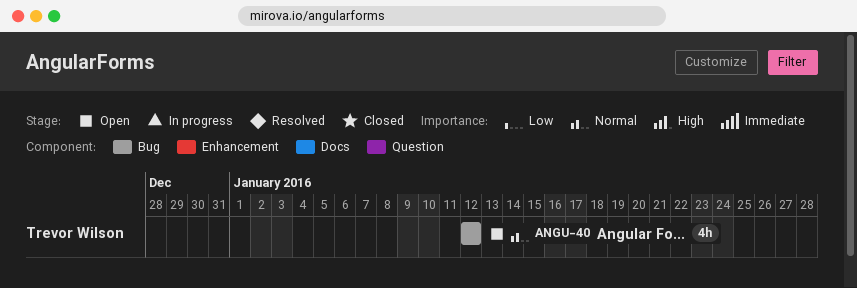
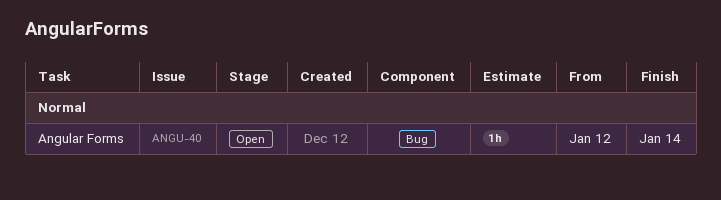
ANGU-40, estimate: 4h -> 1h
ANGU-40, due: Jan 12 -> Jan 14

